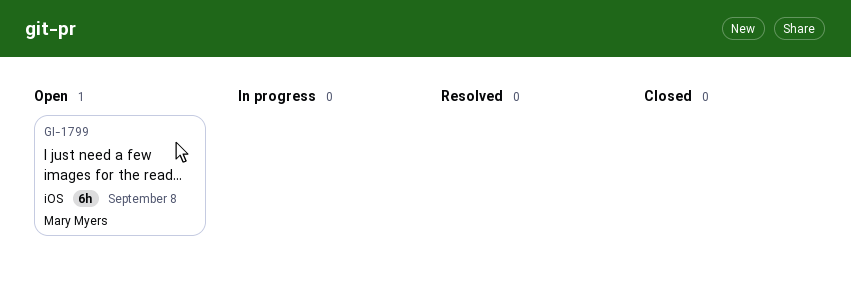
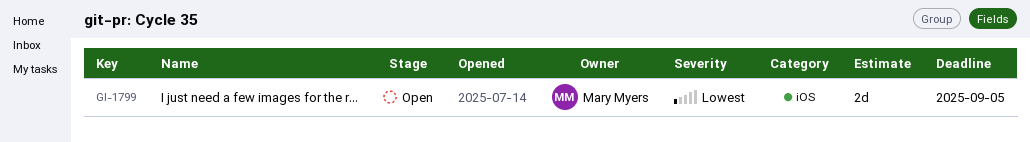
GI-1799, estimate: 6h -> 2d
GI-1799, due: Sep 8 -> Sep 5

